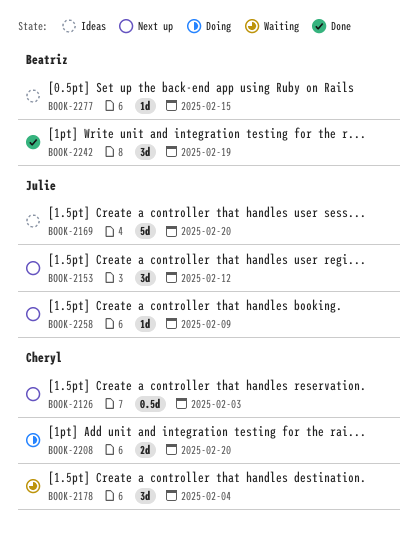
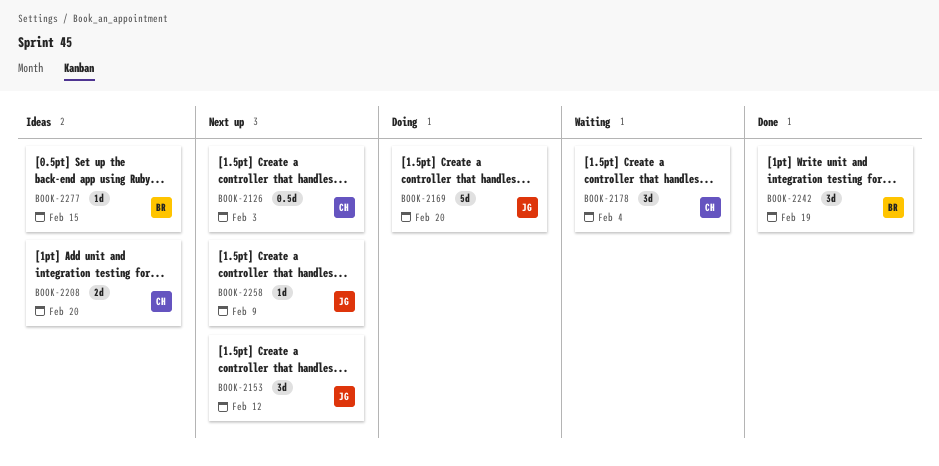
BOOK-2169, status: Ideas -> Doing
BOOK-2208, status: Doing -> Ideas

